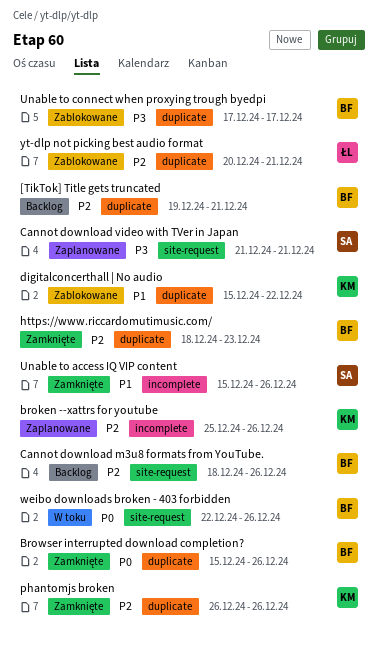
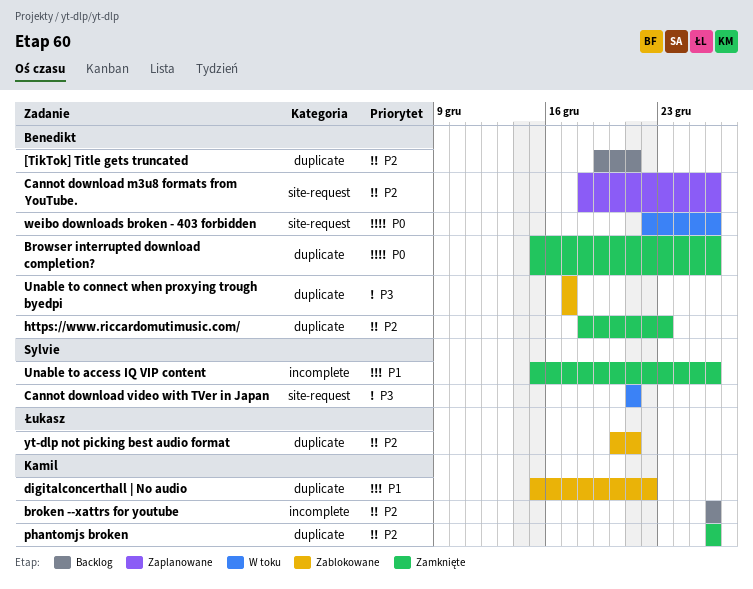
broken --xattrs for youtube, status: Zaplanowane -> Backlog
broken --xattrs for youtube, start: Dec 25 -> Dec 26
Cannot download m3u8 formats from YouTube., status: Backlog -> Zaplanowane
Cannot download video with TVer in Japan, status: Zaplanowane -> W toku

